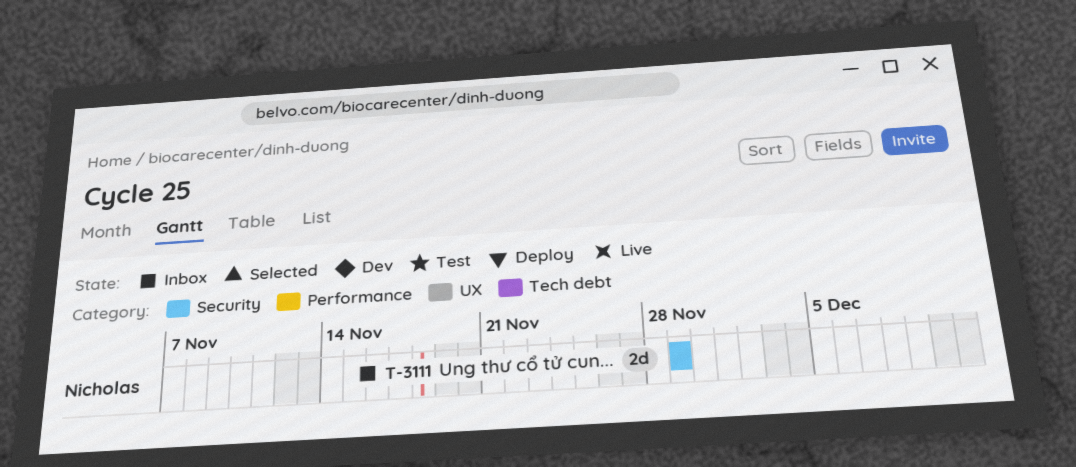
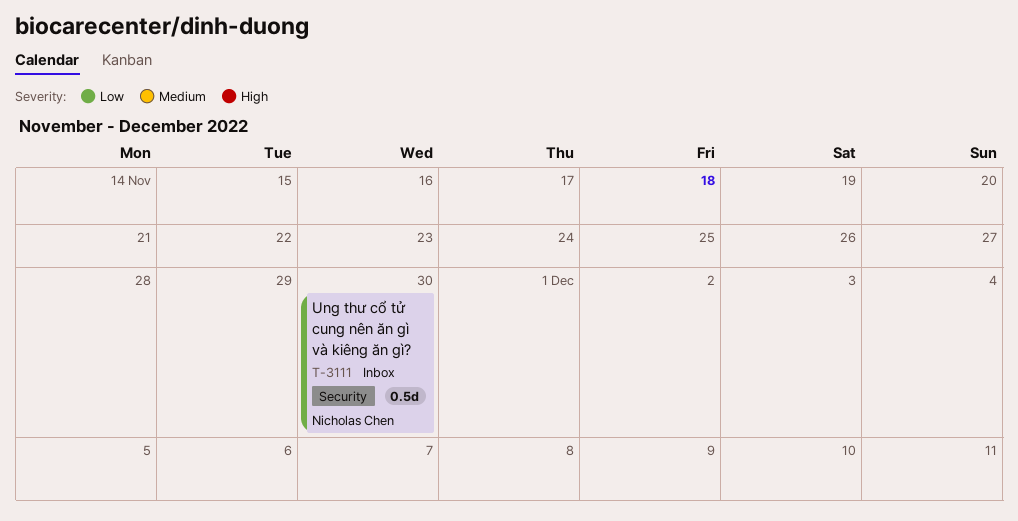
T-3111, estimate: 2d -> 0.5d
T-3111, due: Nov 29 -> Nov 30

